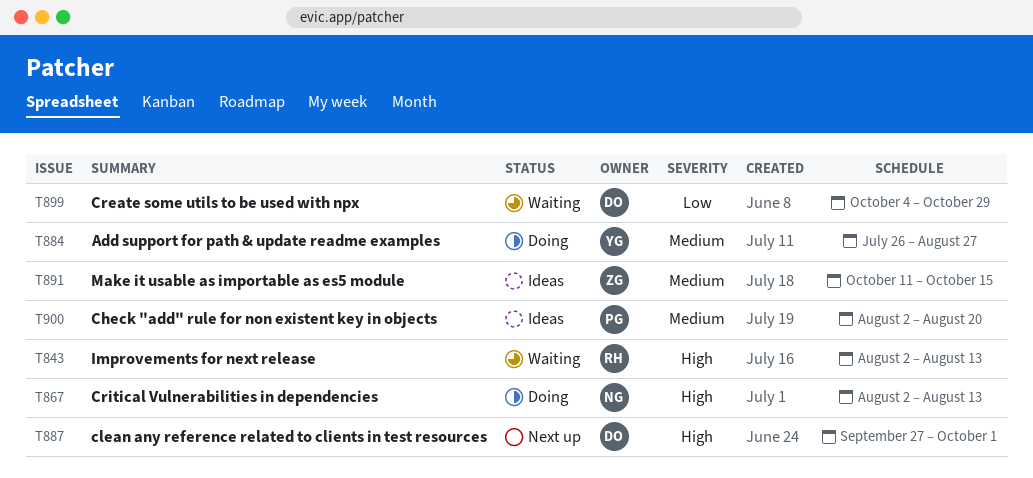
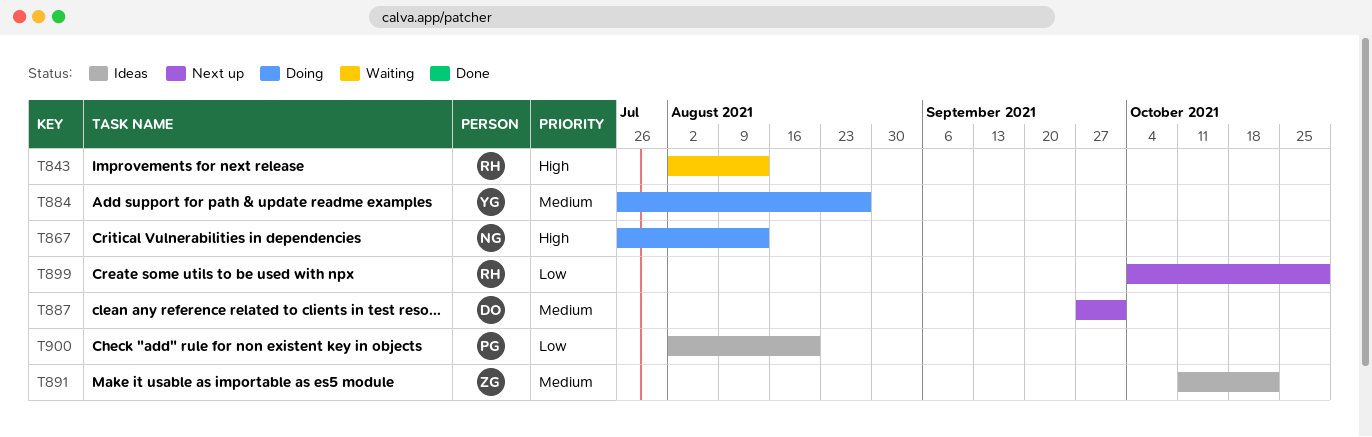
T867, start: Aug 2 -> Jul 26
T887, priority: High -> Medium
T891, due: Oct 15 -> Oct 22
T899, status: Waiting -> Next up
T899, owner: DO -> RH
T900, priority: Medium -> Low

